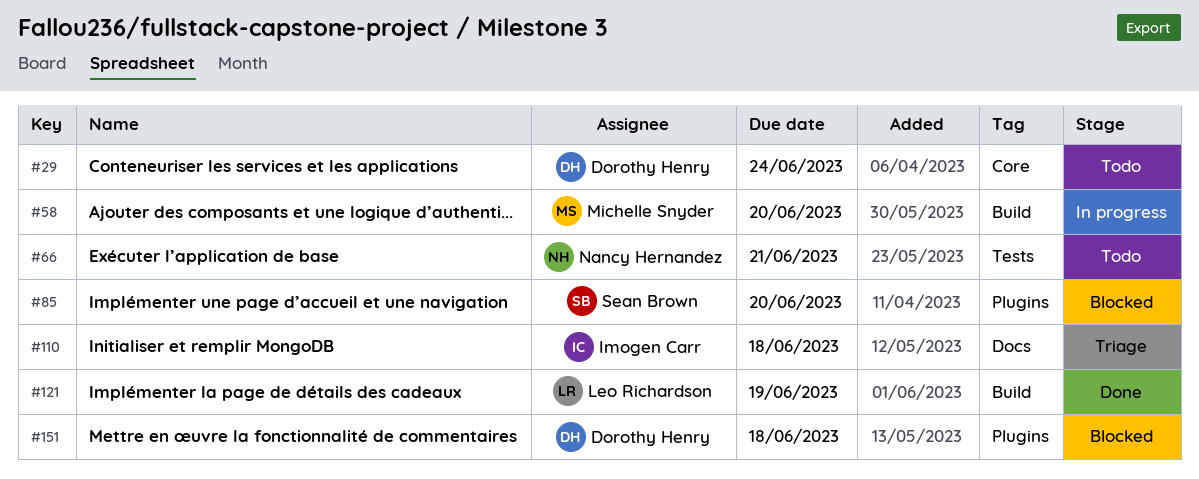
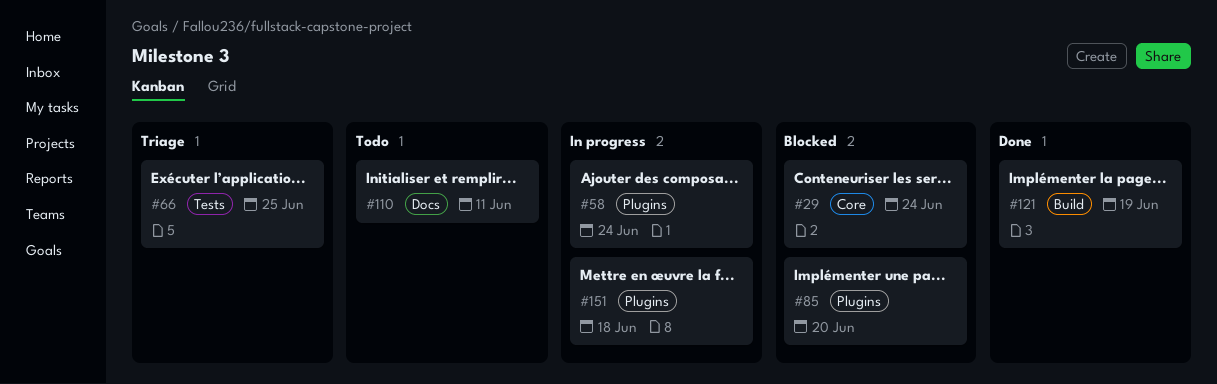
#29, status: Todo -> Blocked
#58, label: Build -> Plugins
#58, due: Jun 20 -> Jun 24
#66, status: Todo -> Triage
#66, due: Jun 21 -> Jun 25
#110, status: Triage -> Todo
#110, due: Jun 18 -> Jun 11
#151, status: Blocked -> In progress

